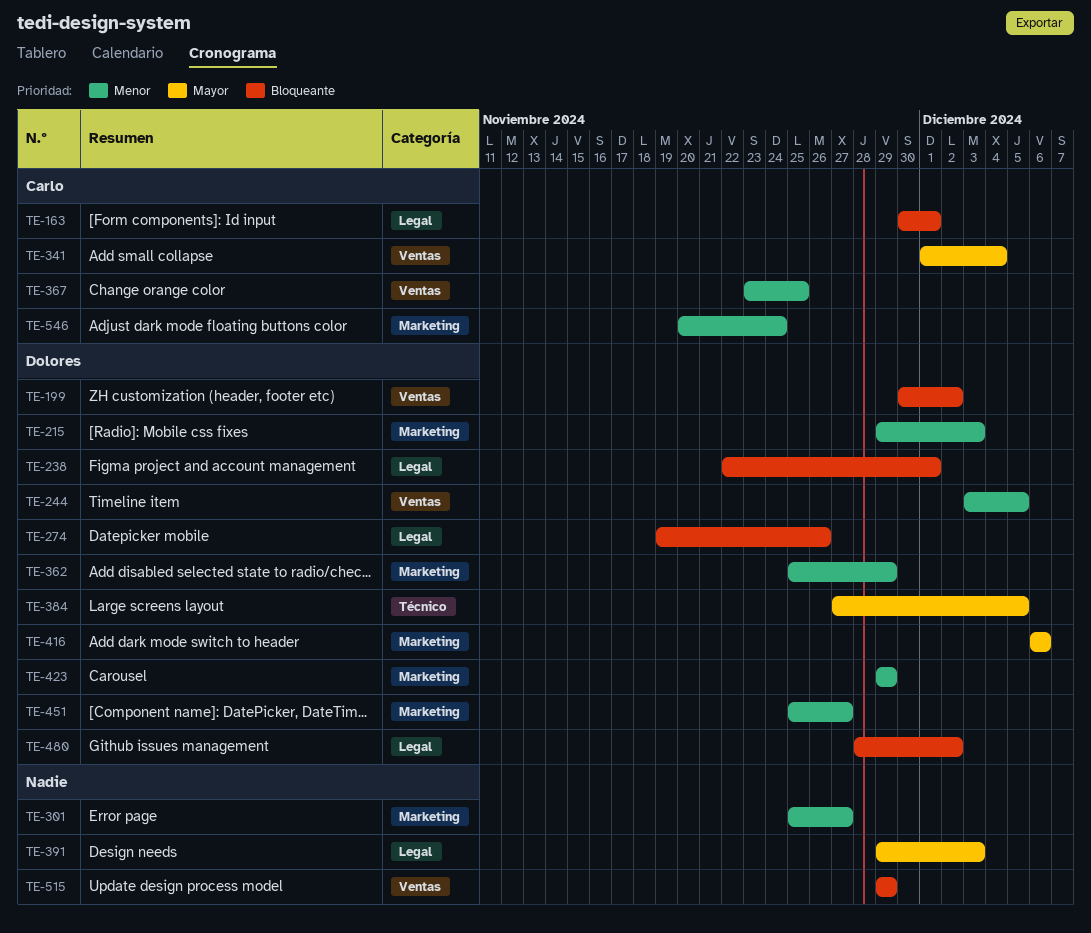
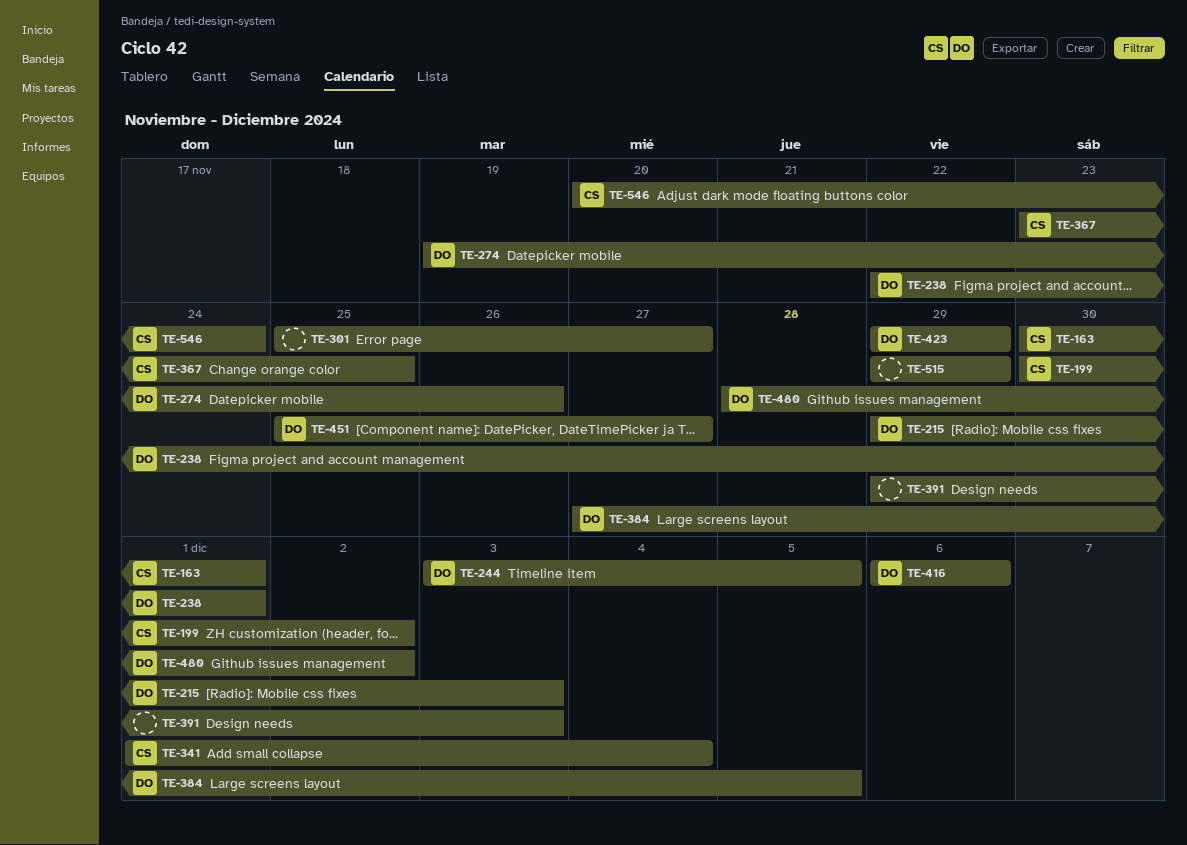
TE-199, owner: Dolores -> Carlo
TE-362: present -> none

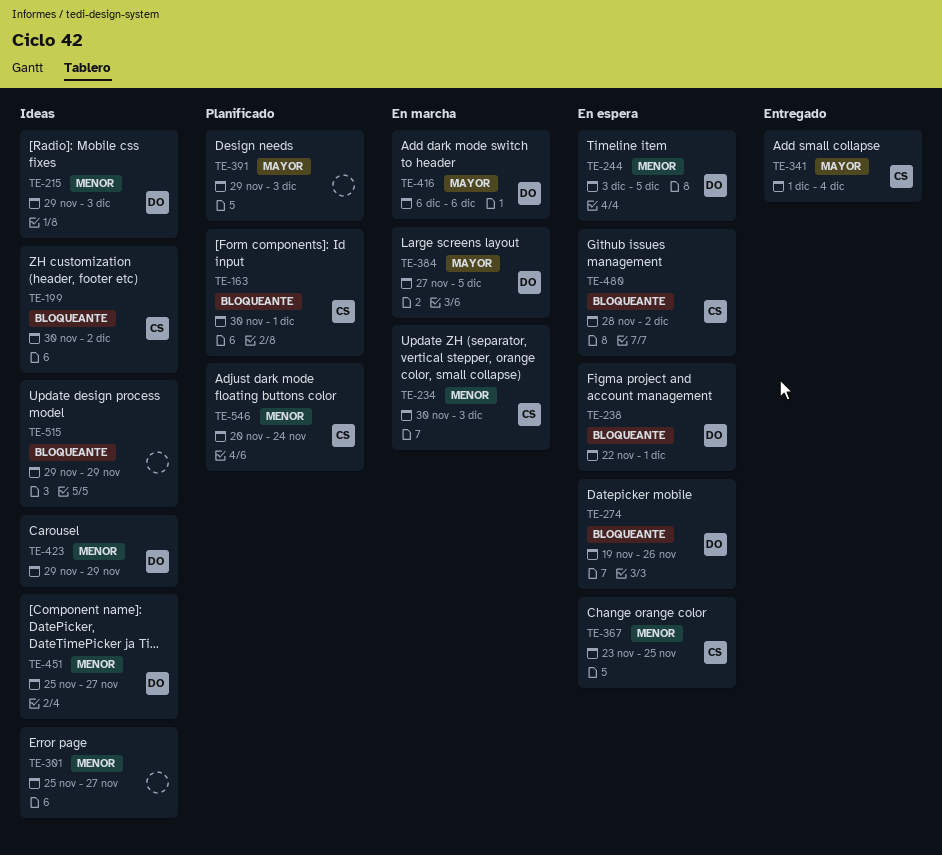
TE-234: none -> present
TE-480, owner: DO -> CS

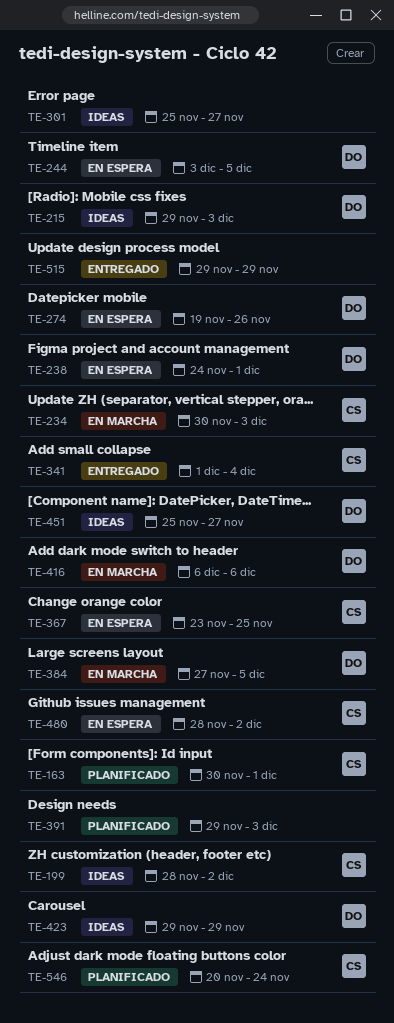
TE-199, start: Nov 30 -> Nov 28
TE-238, start: Nov 22 -> Nov 24
TE-515, status: Ideas -> Entregado

